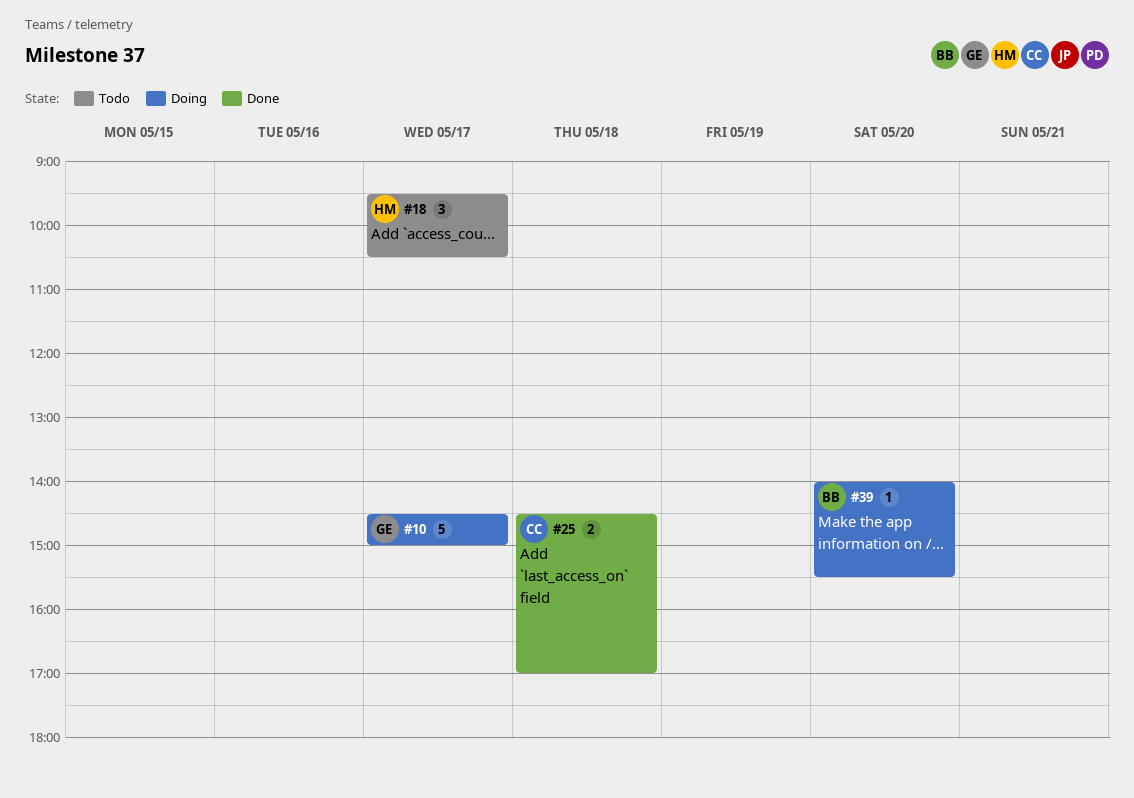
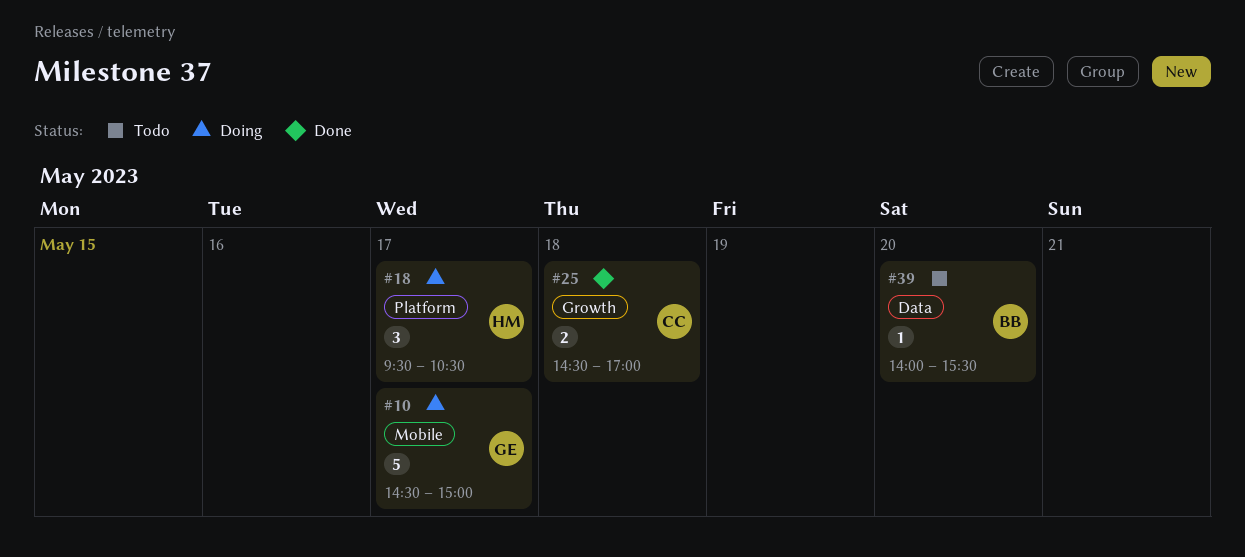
#18, status: Todo -> Doing
#39, status: Doing -> Todo

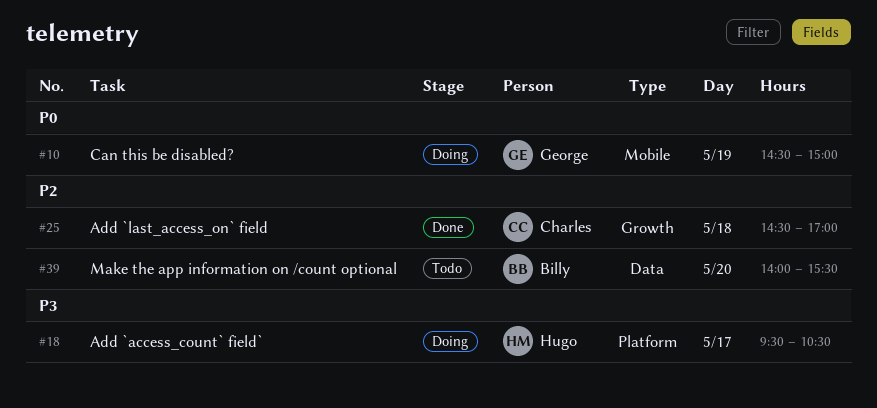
#10, day: May 17 -> May 19

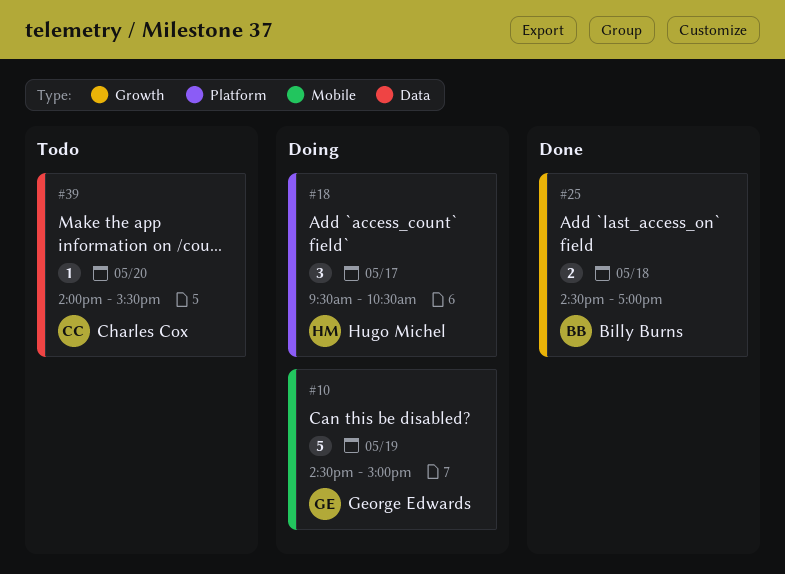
#25, owner: Charles Cox -> Billy Burns
#39, owner: Billy Burns -> Charles Cox

